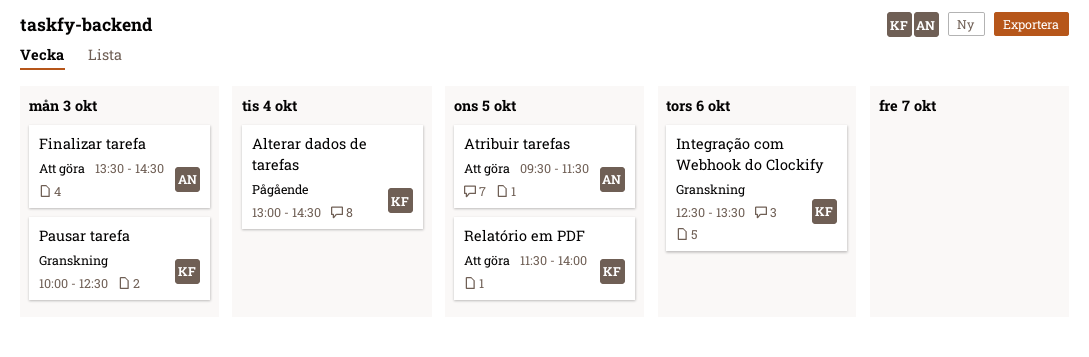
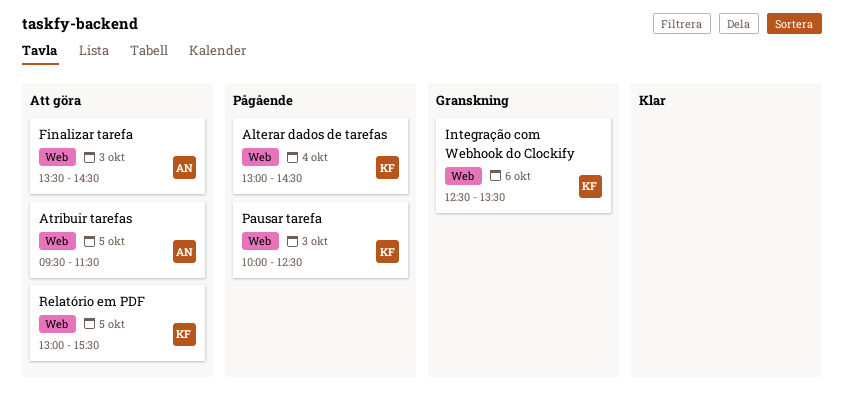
Pausar tarefa, status: Granskning -> Pågående
Relatório em PDF, begins: 11:30 -> 13:00
Relatório em PDF, ends: 14:00 -> 15:30

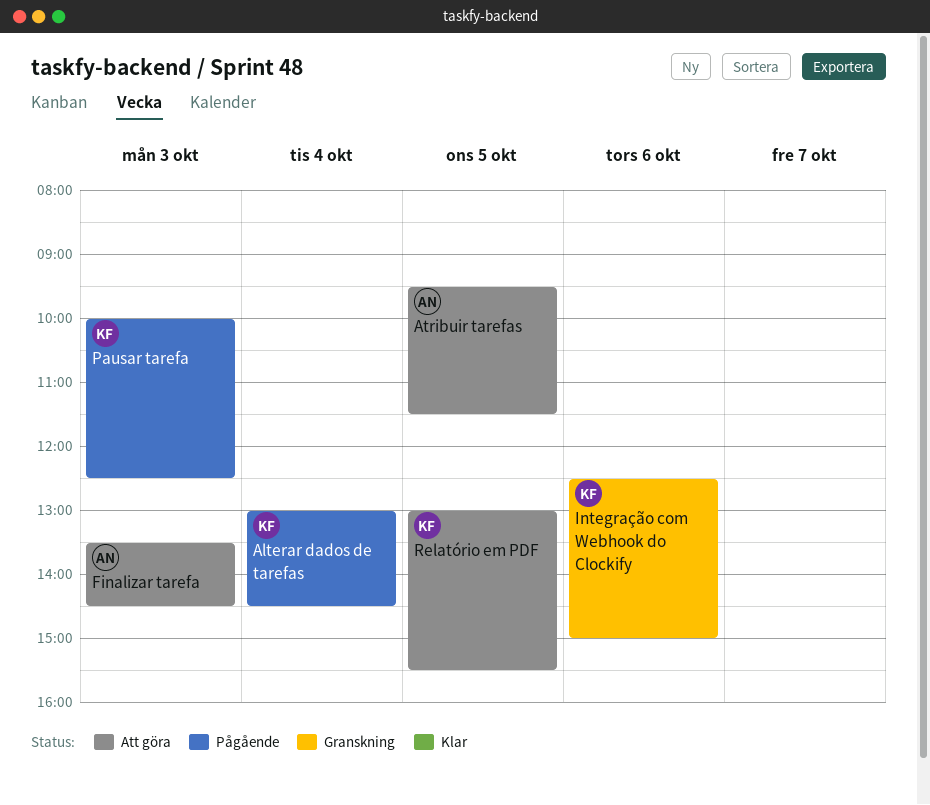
Integração com Webhook do Clockify, ends: 13:30 -> 15:00

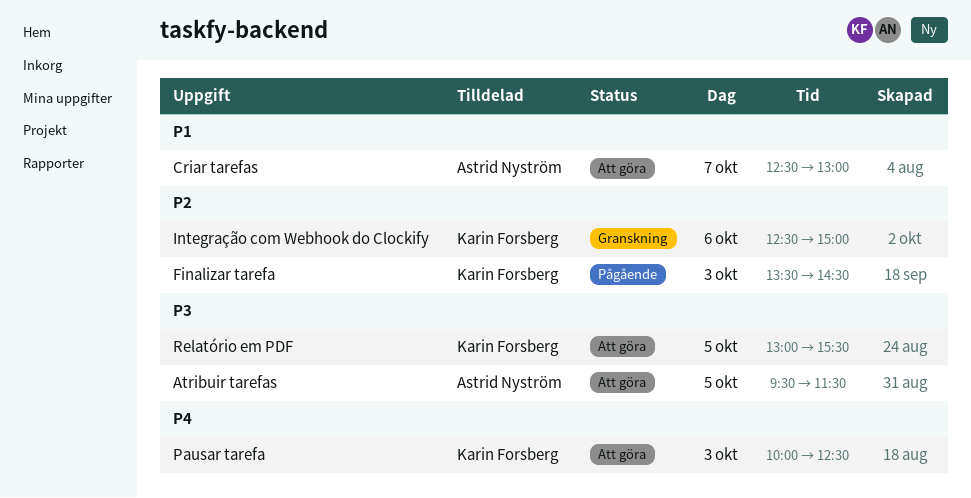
Alterar dados de tarefas: present -> none
Criar tarefas: none -> present
Finalizar tarefa, status: Att göra -> Pågående
Finalizar tarefa, owner: Astrid Nyström -> Karin Forsberg
Pausar tarefa, status: Pågående -> Att göra

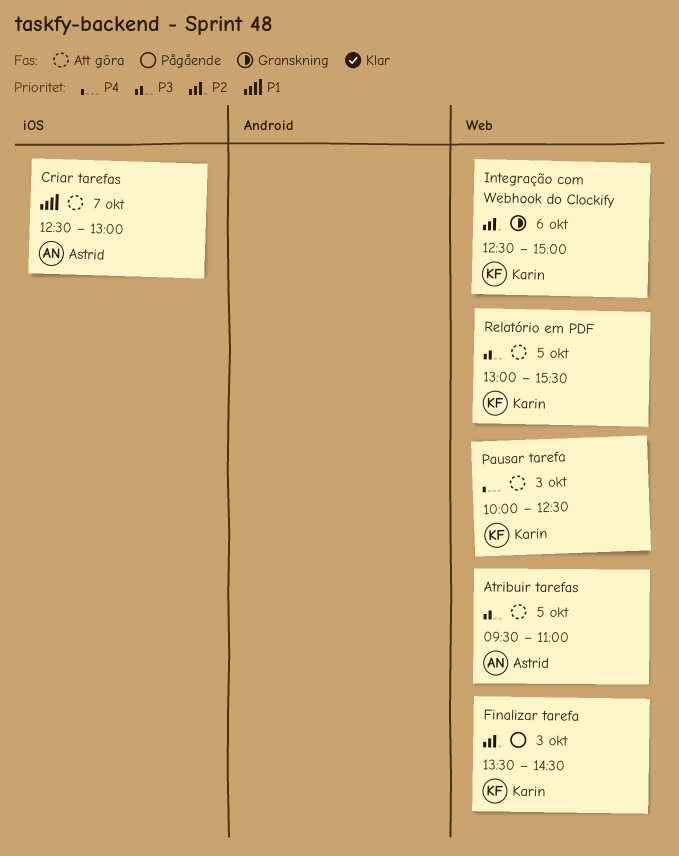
Atribuir tarefas, ends: 11:30 -> 11:00

